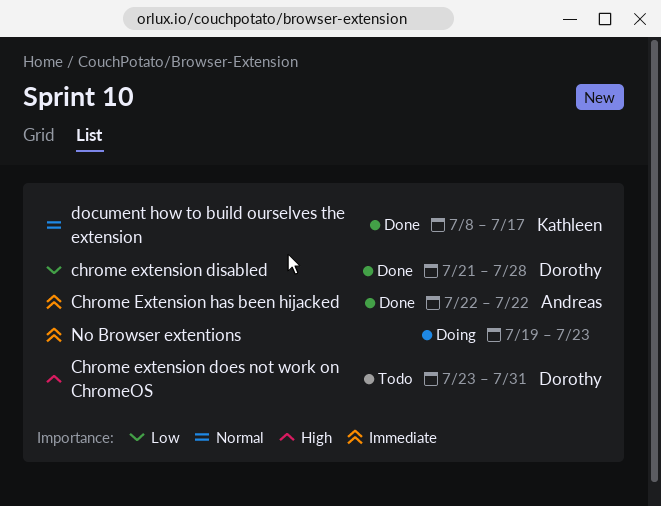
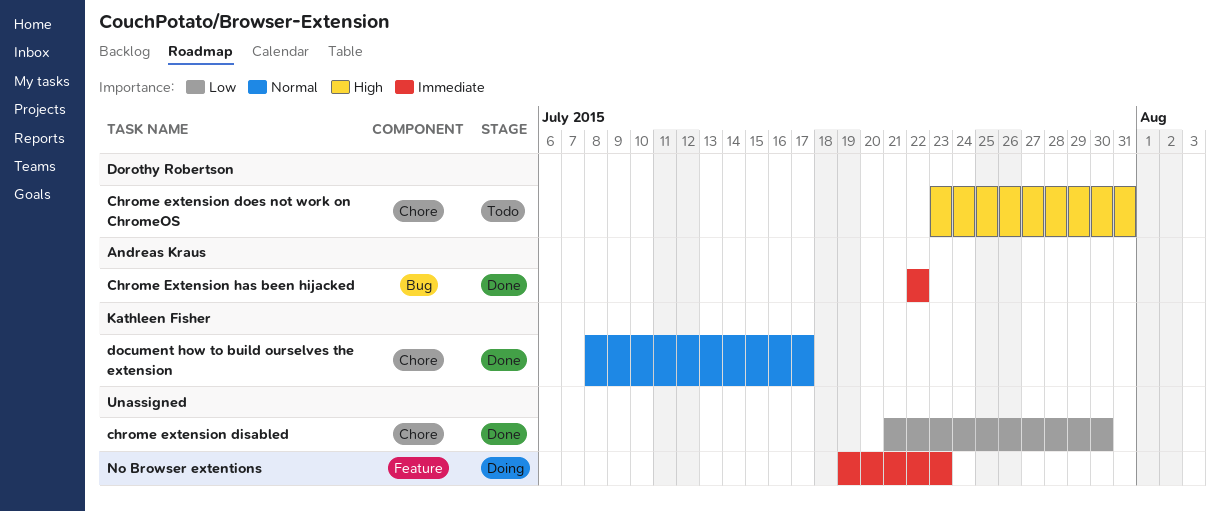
chrome extension disabled, owner: Dorothy Robertson -> none
chrome extension disabled, due: Jul 28 -> Jul 30

